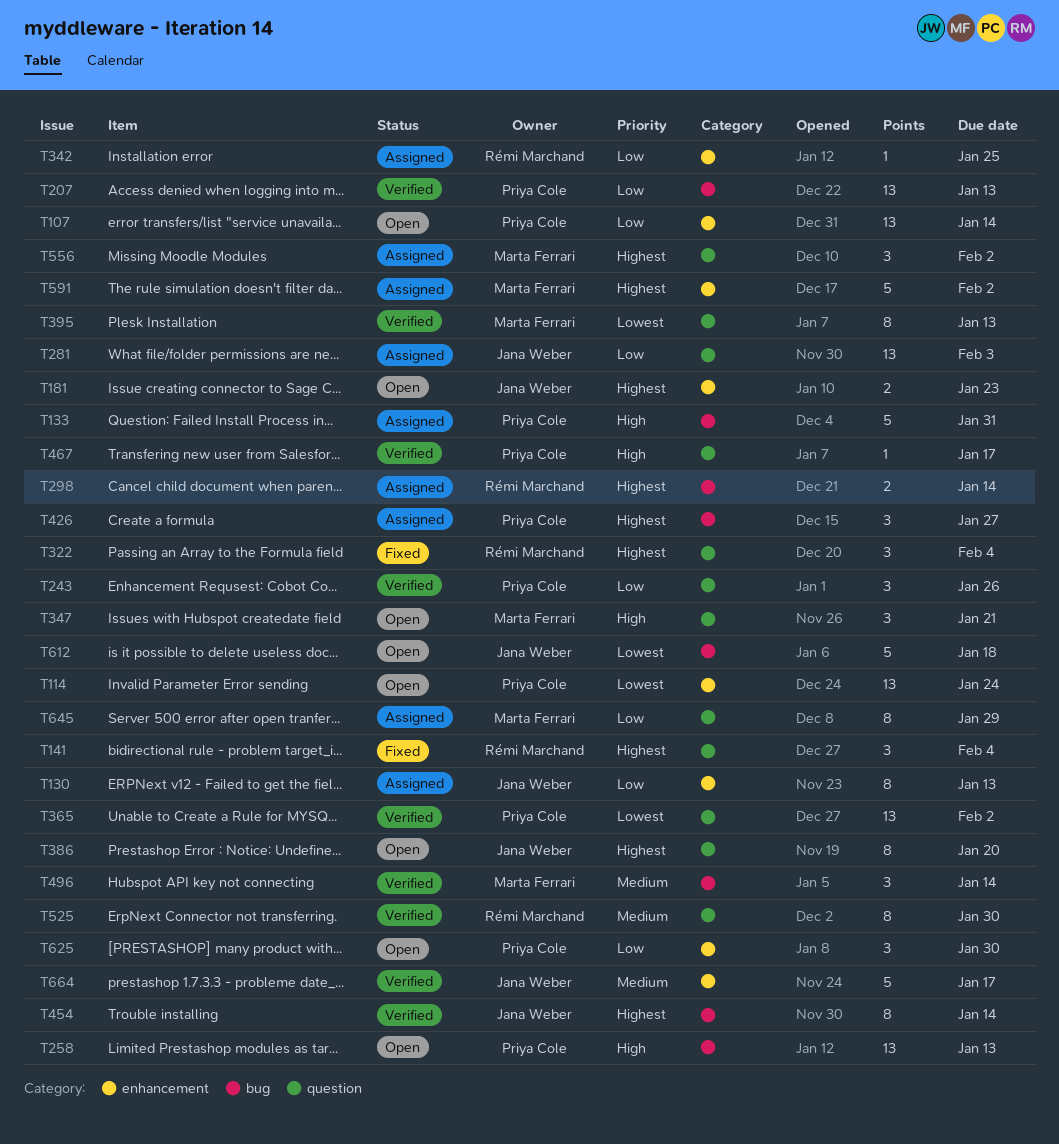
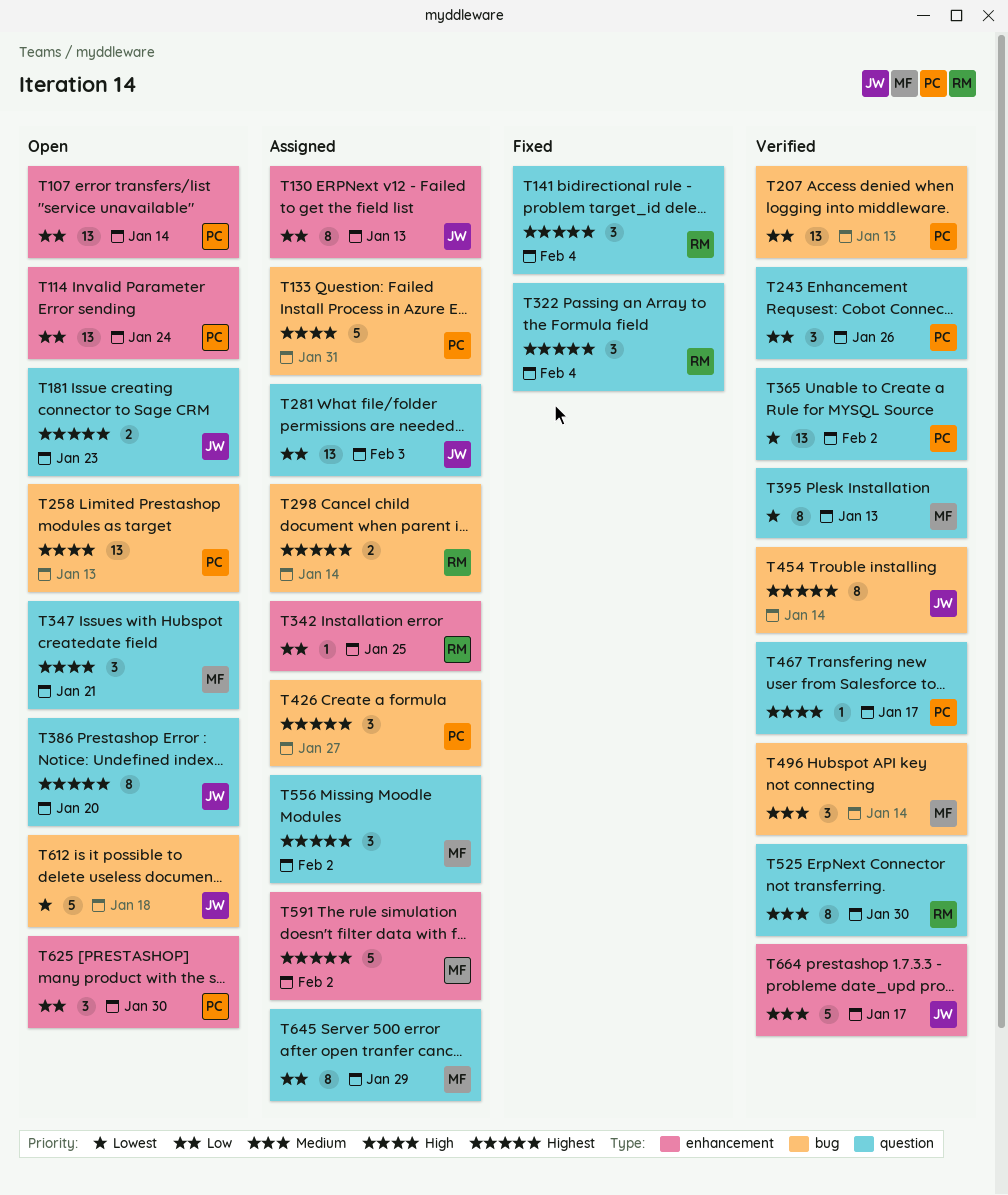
T114, priority: Lowest -> Low
T181, label: enhancement -> question

